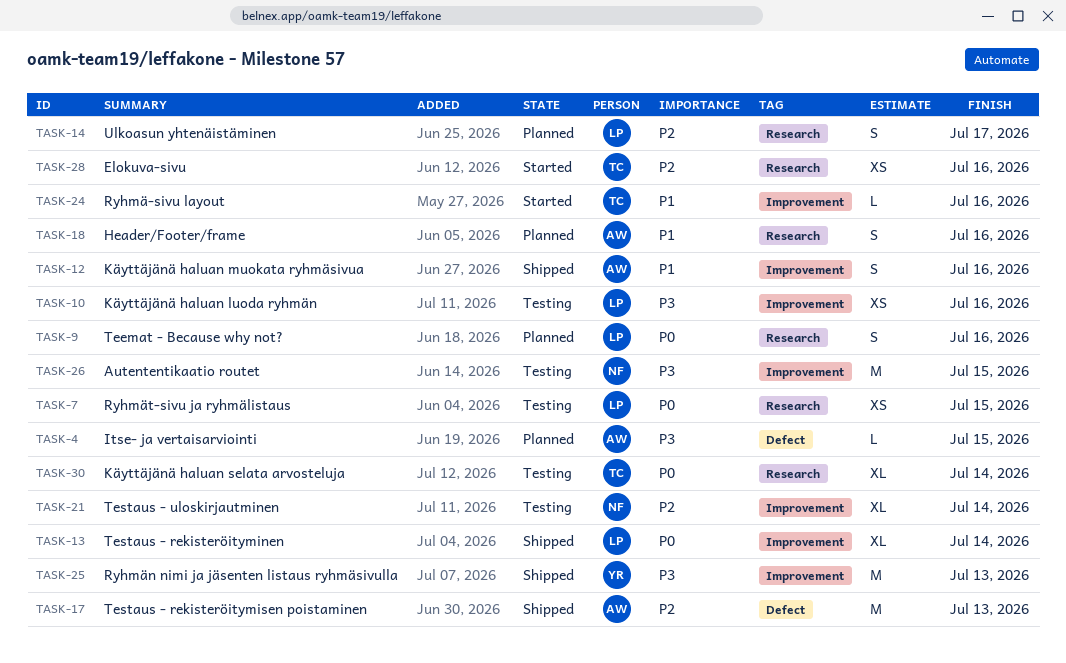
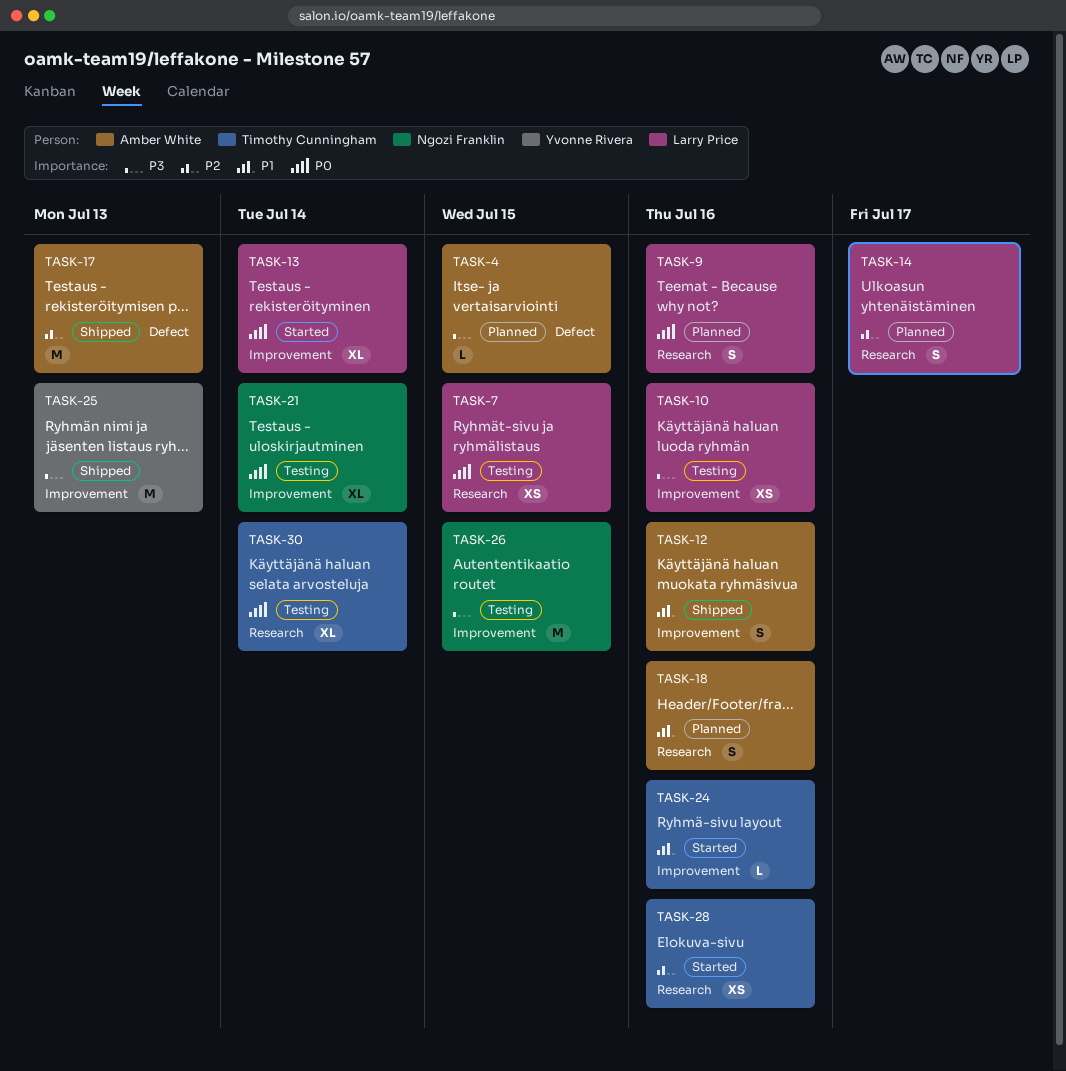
TASK-13, status: Shipped -> Started
TASK-21, priority: P2 -> P0

